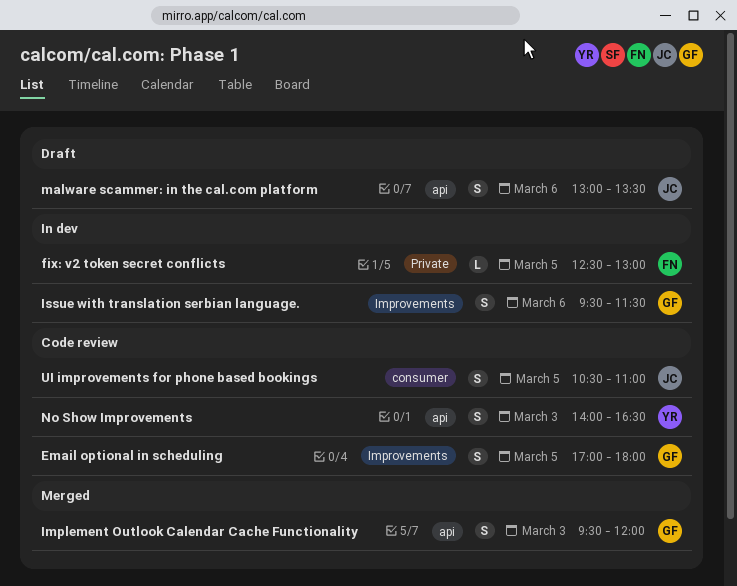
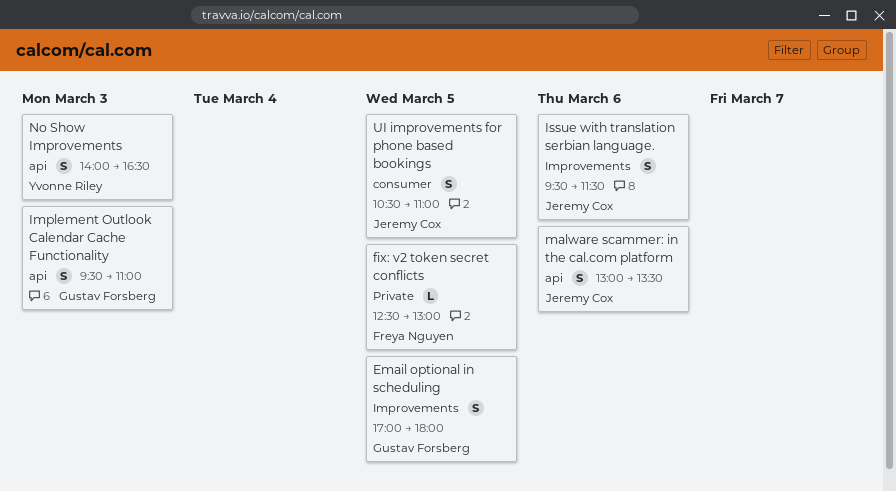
Implement Outlook Calendar Cache Functionality, ends: 12:00 -> 11:00
Issue with translation serbian language., owner: Gustav Forsberg -> Jeremy Cox

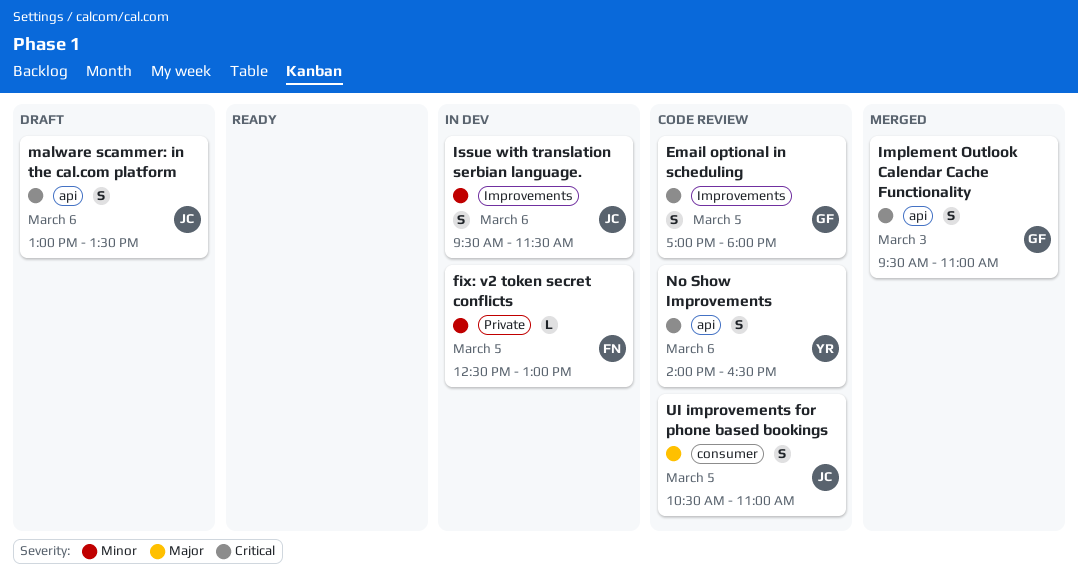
No Show Improvements, day: Mar 3 -> Mar 6

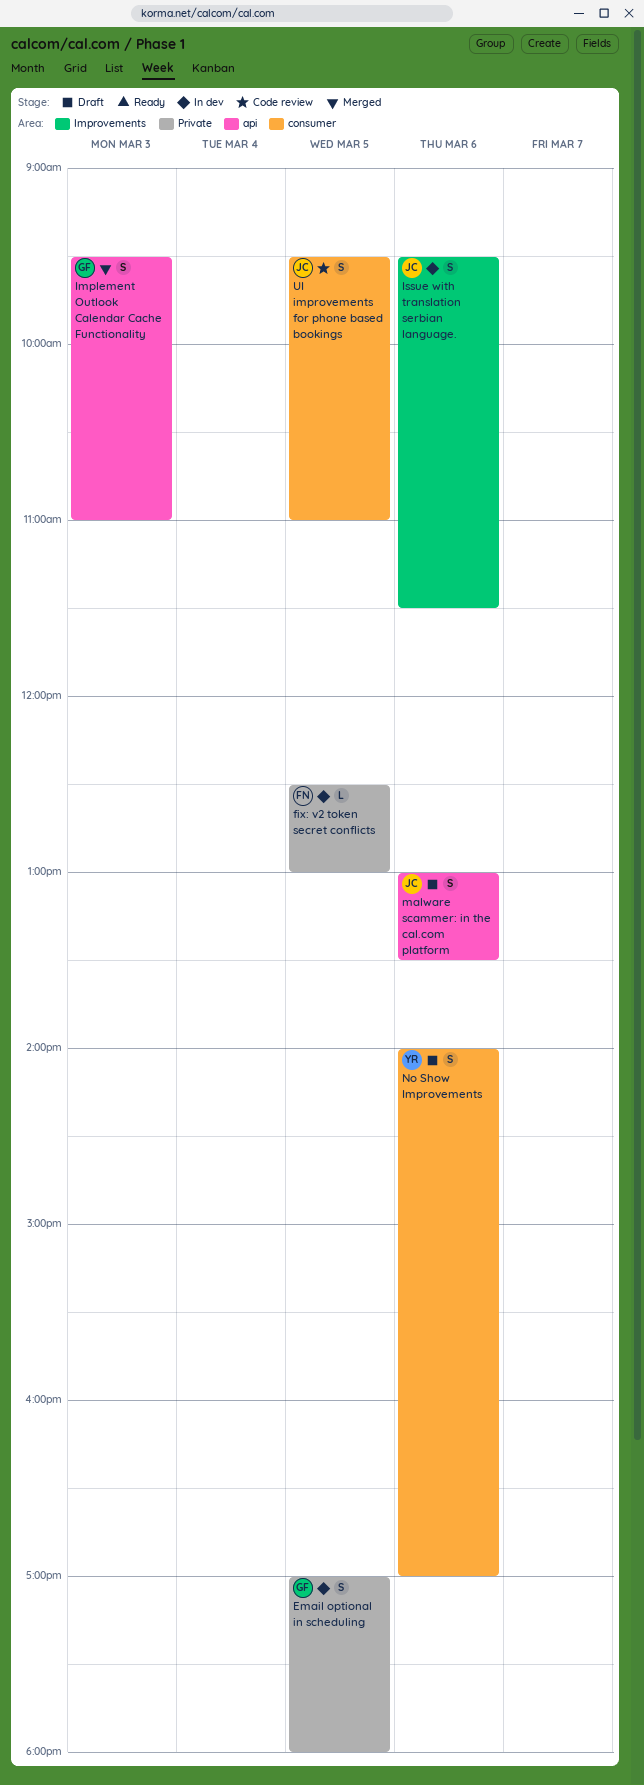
Email optional in scheduling, status: Code review -> In dev
Email optional in scheduling, label: Improvements -> Private
No Show Improvements, status: Code review -> Draft
No Show Improvements, label: api -> consumer
No Show Improvements, ends: 16:30 -> 17:00
UI improvements for phone based bookings, begins: 10:30 -> 09:30

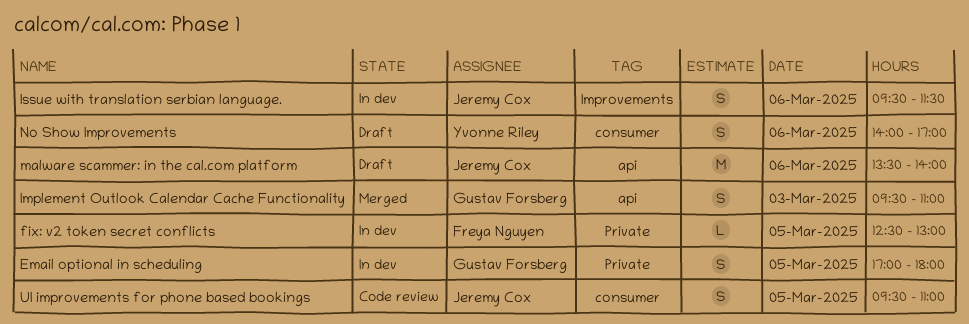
malware scammer: in the cal.com platform, estimate: S -> M
malware scammer: in the cal.com platform, begins: 13:00 -> 13:30
malware scammer: in the cal.com platform, ends: 13:30 -> 14:00

